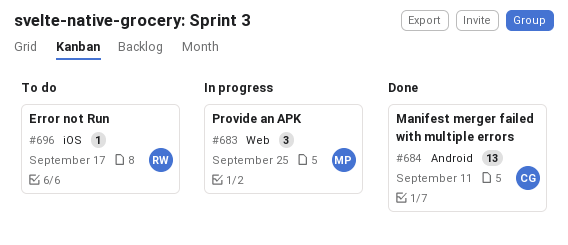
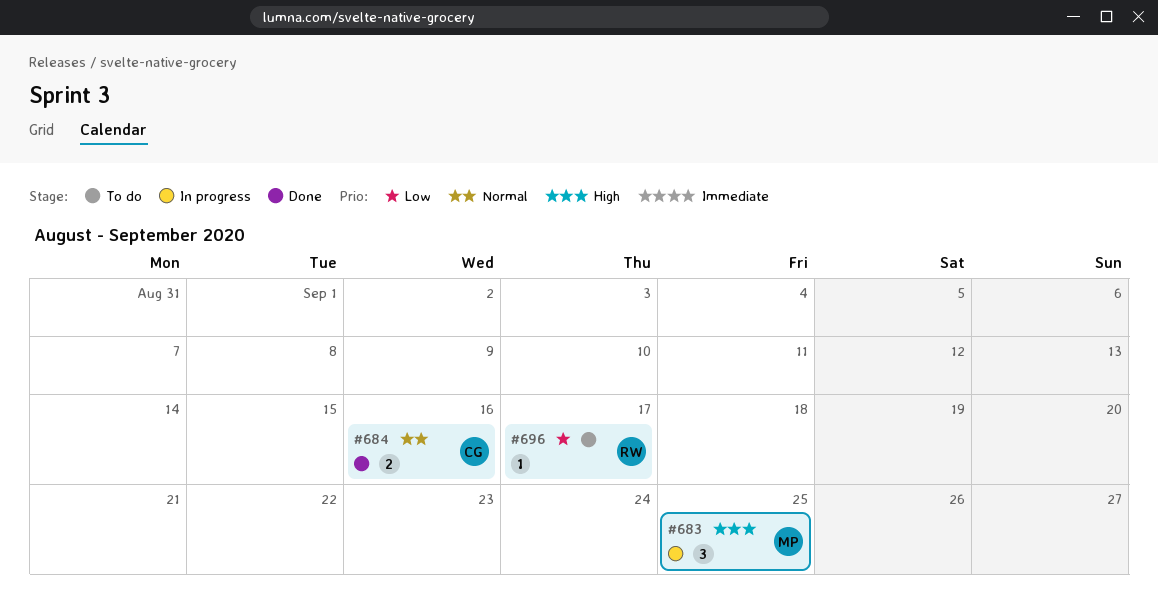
#684, estimate: 13 -> 2
#684, due: Sep 11 -> Sep 16

